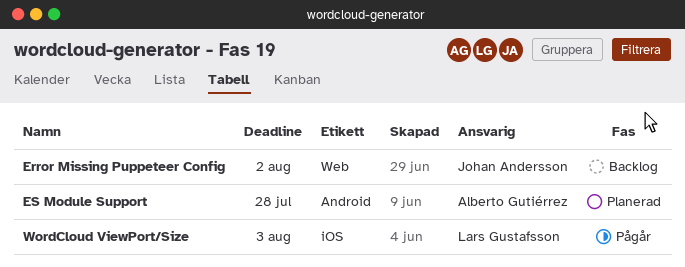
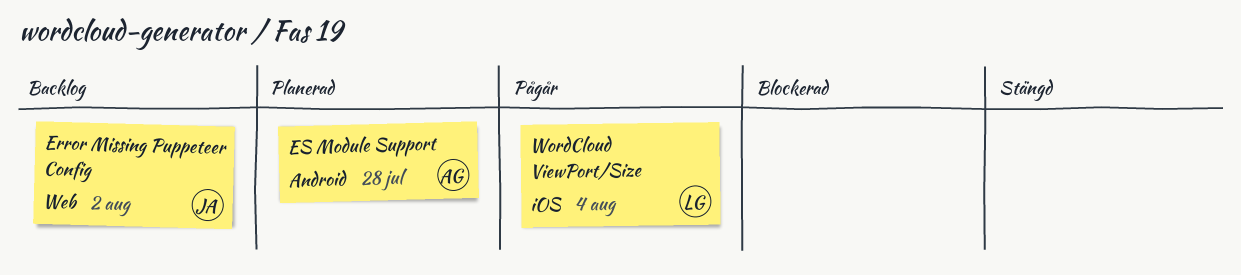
WordCloud ViewPort/Size, due: Aug 3 -> Aug 4

